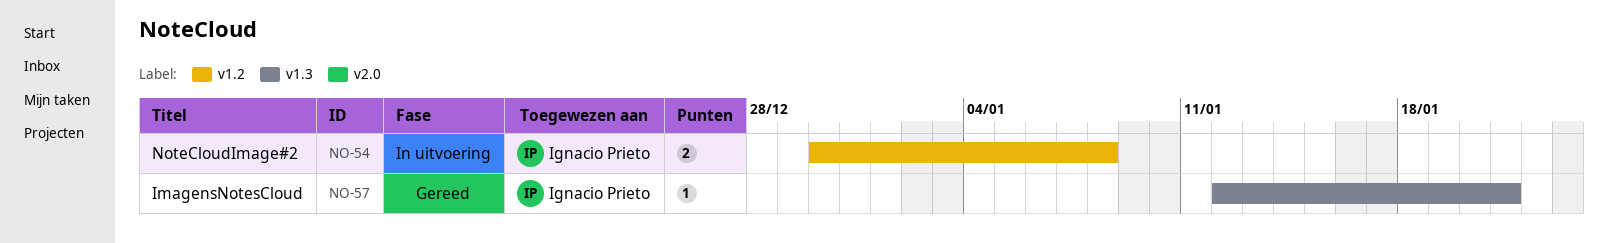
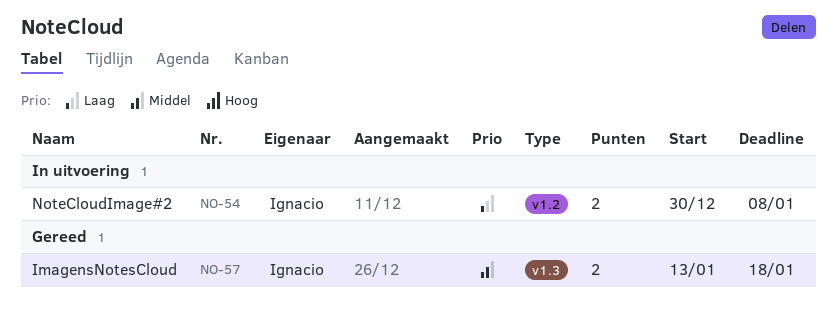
NO-57, estimate: 1 -> 2
NO-57, start: Jan 12 -> Jan 13
NO-57, due: Jan 21 -> Jan 18

